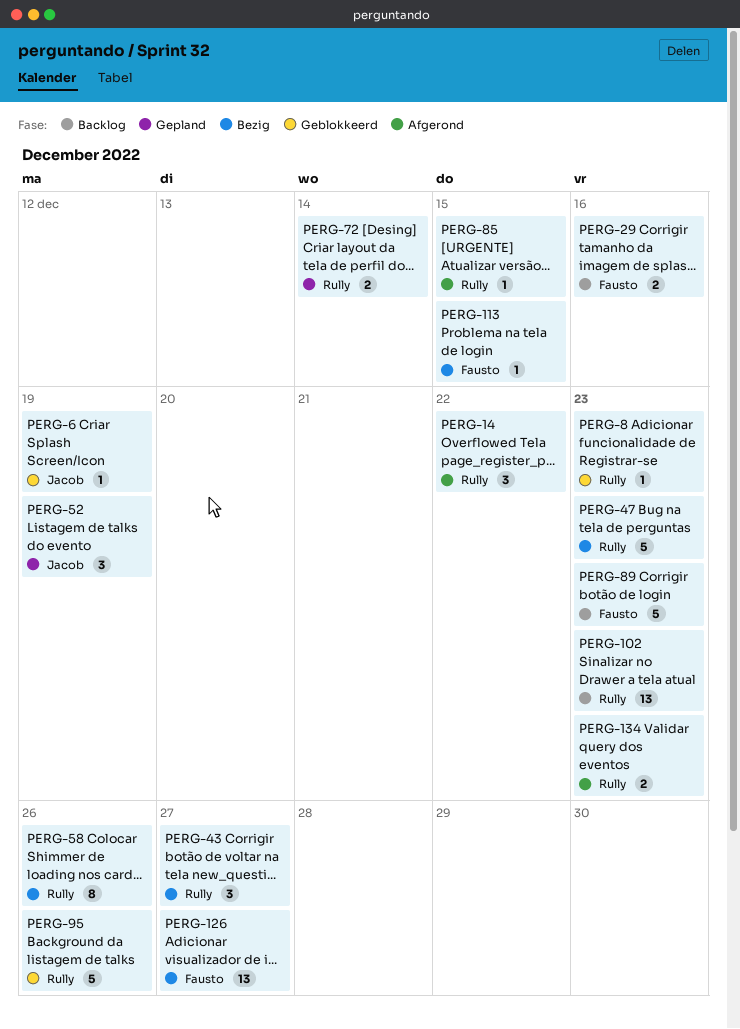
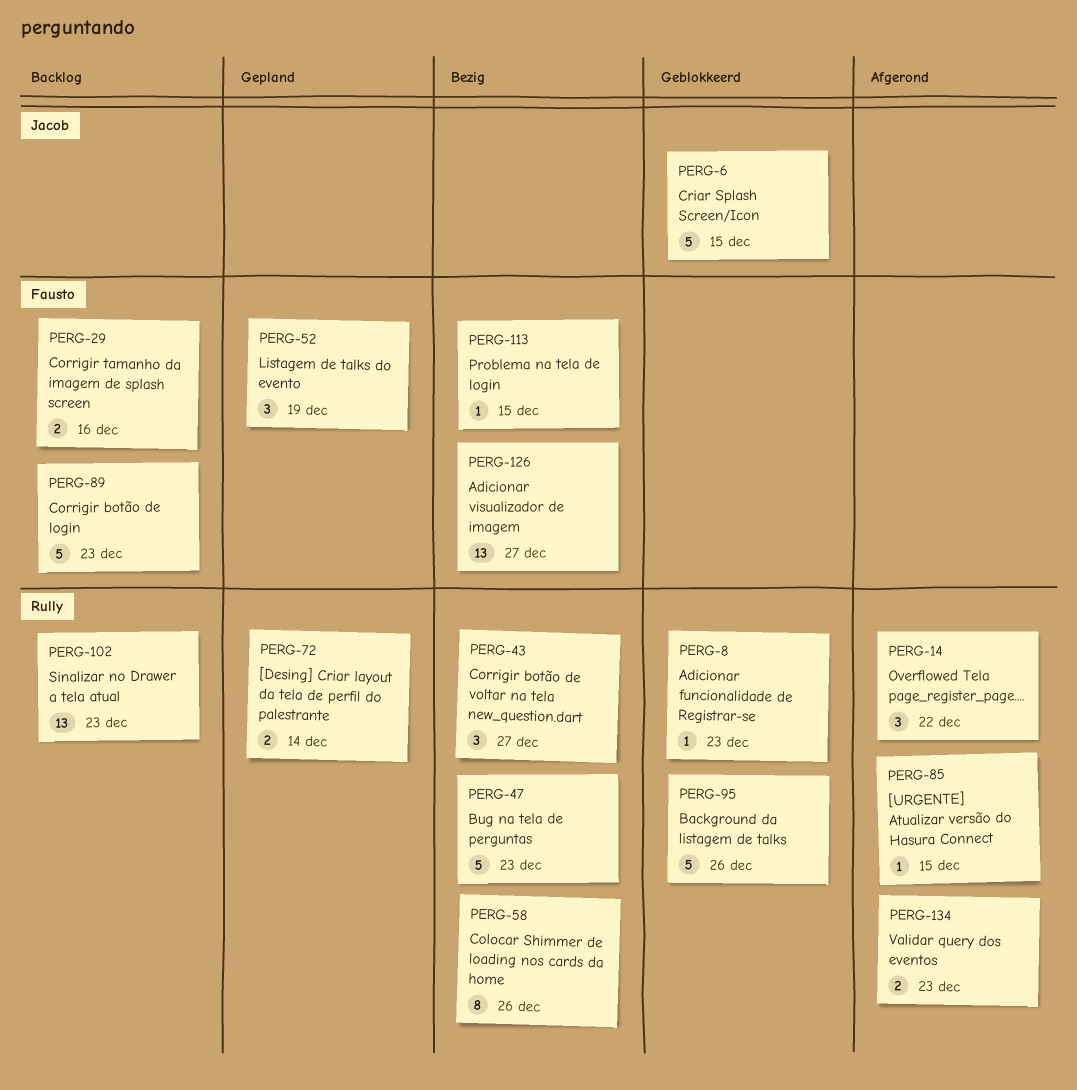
PERG-6, estimate: 1 -> 5
PERG-6, due: Dec 19 -> Dec 15
PERG-52, label: Jacob -> Fausto

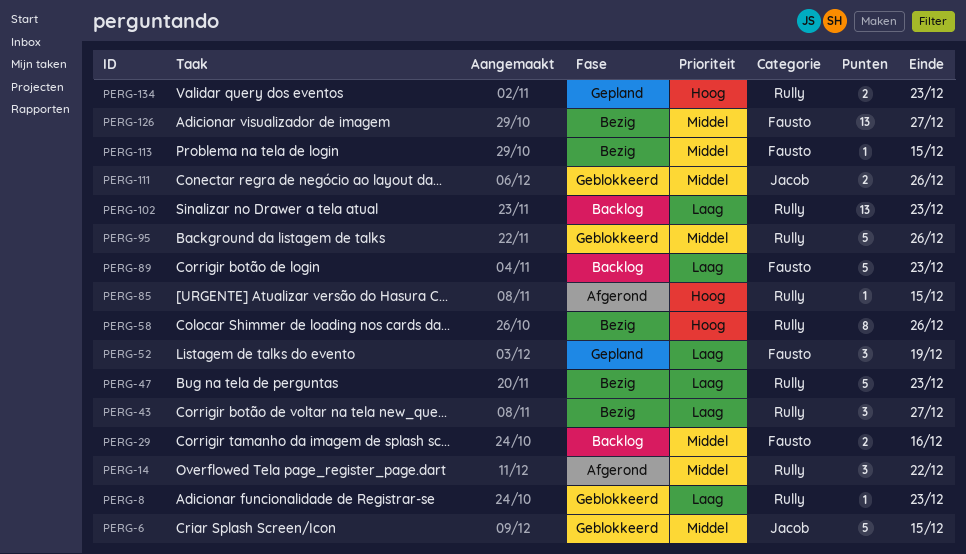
PERG-72: present -> none
PERG-111: none -> present
PERG-134, status: Afgerond -> Gepland

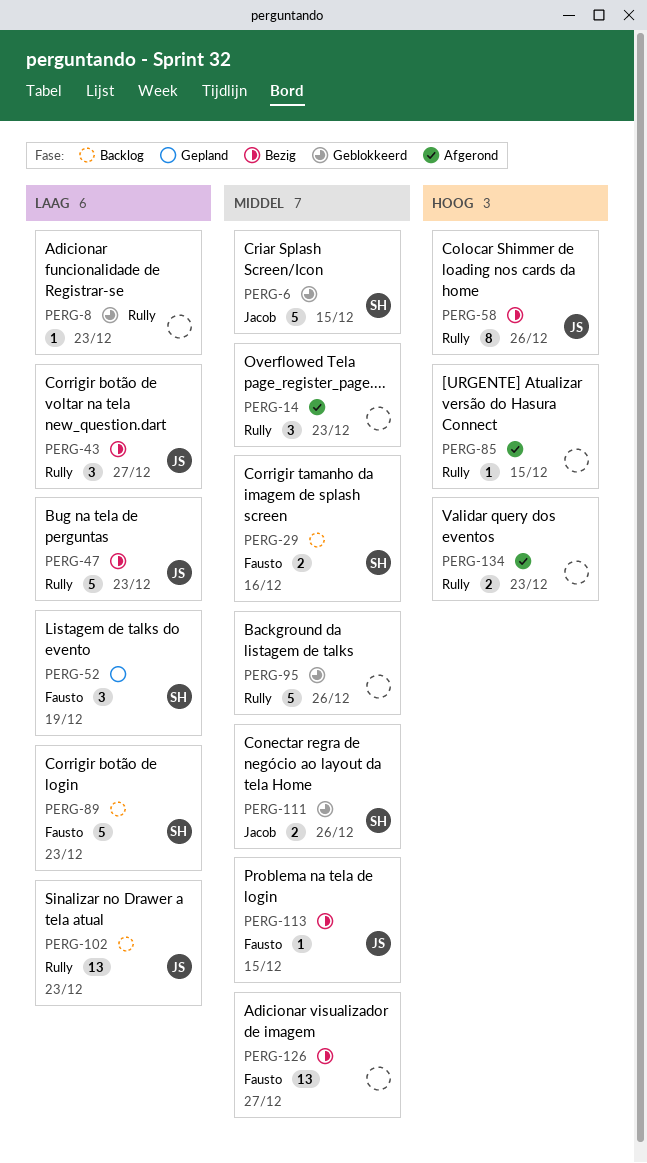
PERG-14, due: Dec 22 -> Dec 23
PERG-134, status: Gepland -> Afgerond

